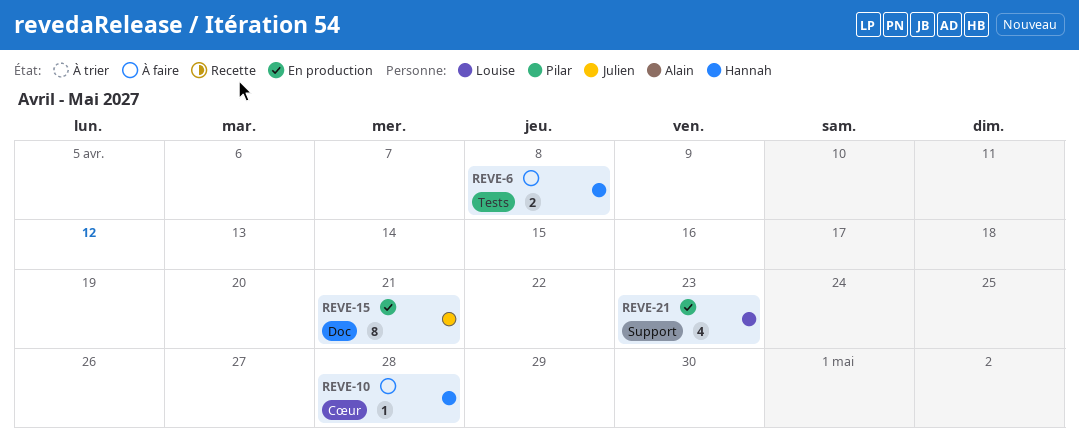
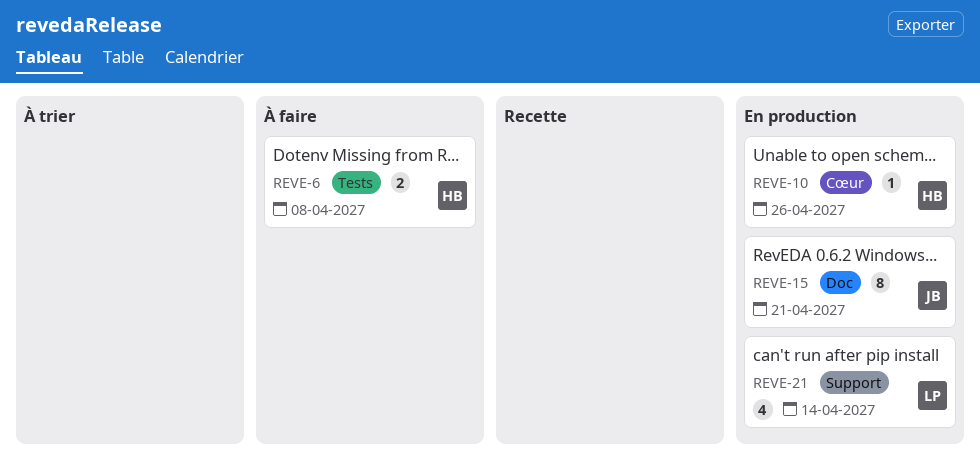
REVE-10, status: À faire -> En production
REVE-10, due: Apr 28 -> Apr 26
REVE-21, due: Apr 23 -> Apr 14

